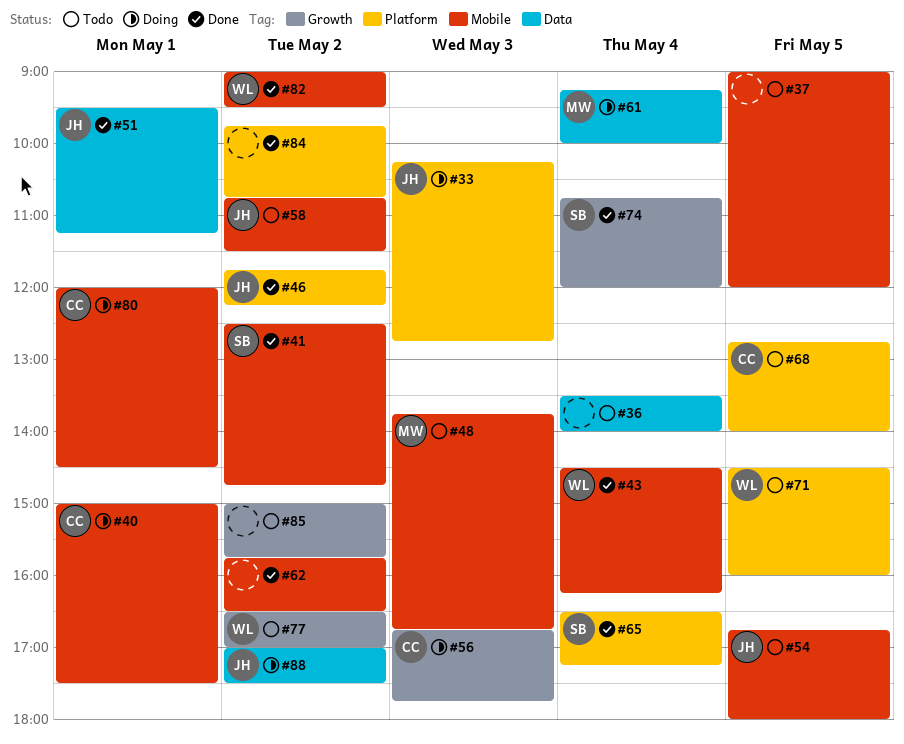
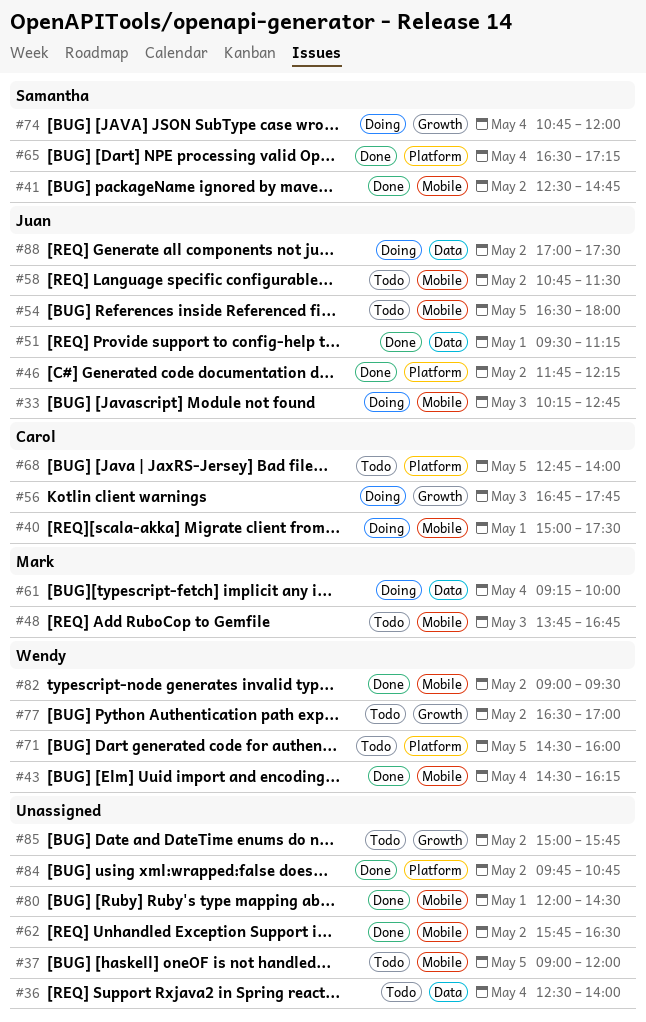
#33, label: Platform -> Mobile
#36, begins: 13:30 -> 12:30
#54, begins: 16:45 -> 16:30
#74, status: Done -> Doing
#80, status: Doing -> Done
#80, owner: Carol -> none

